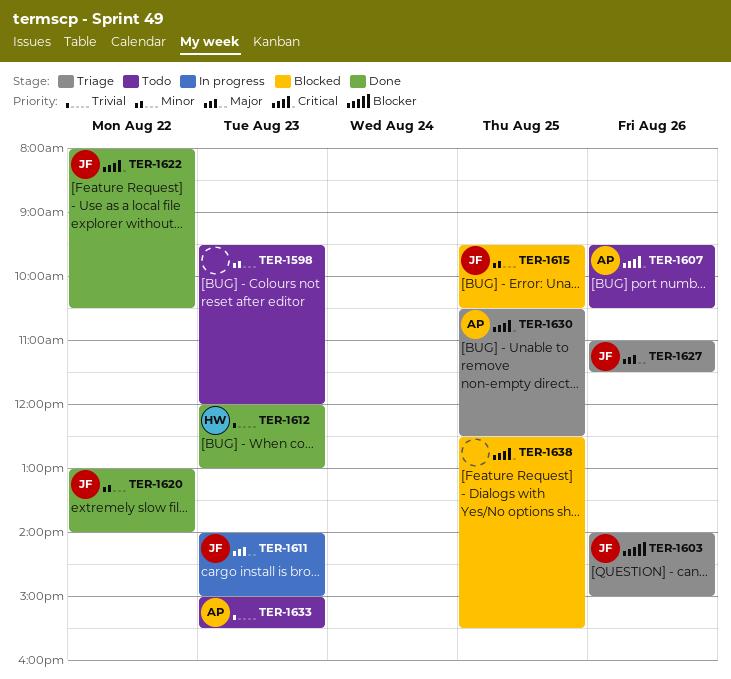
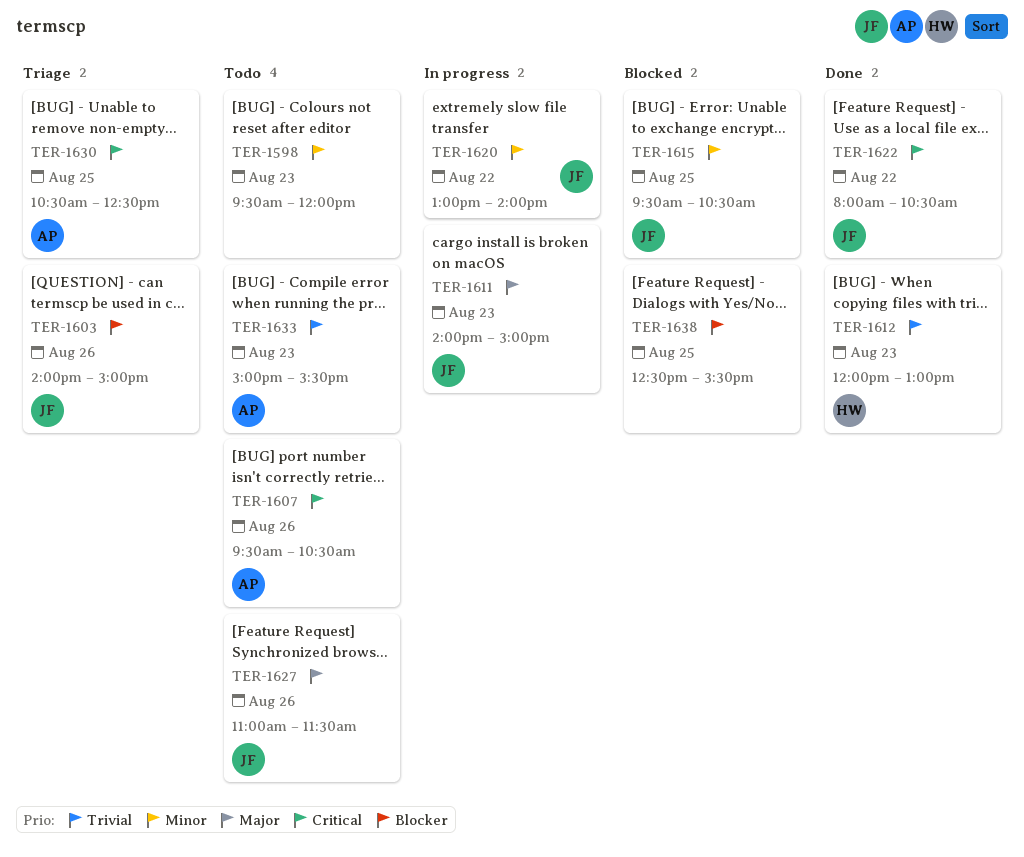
TER-1620, status: Done -> In progress
TER-1627, status: Triage -> Todo
TER-1638, priority: Critical -> Blocker

